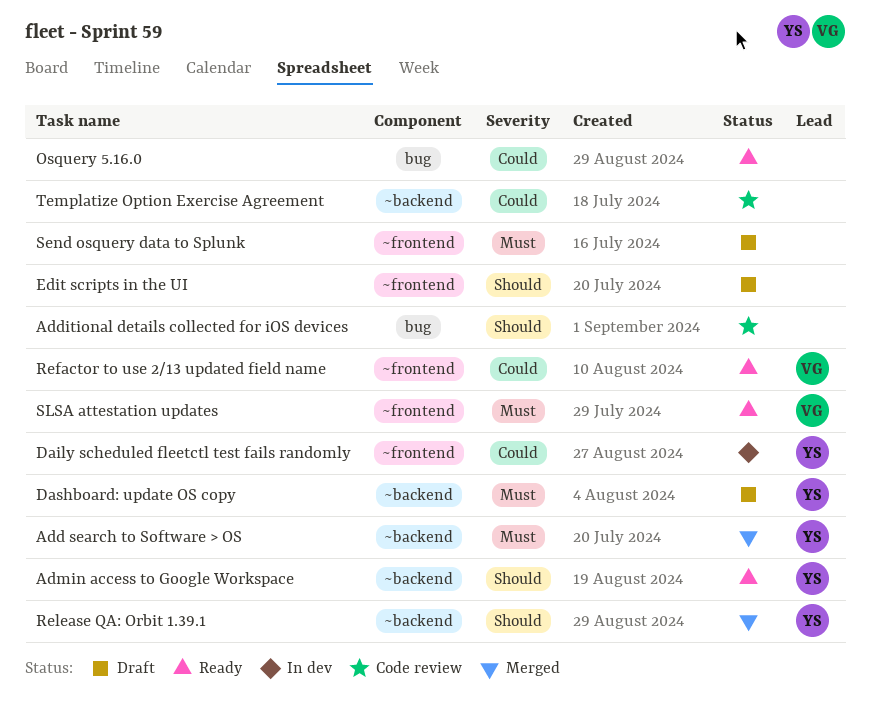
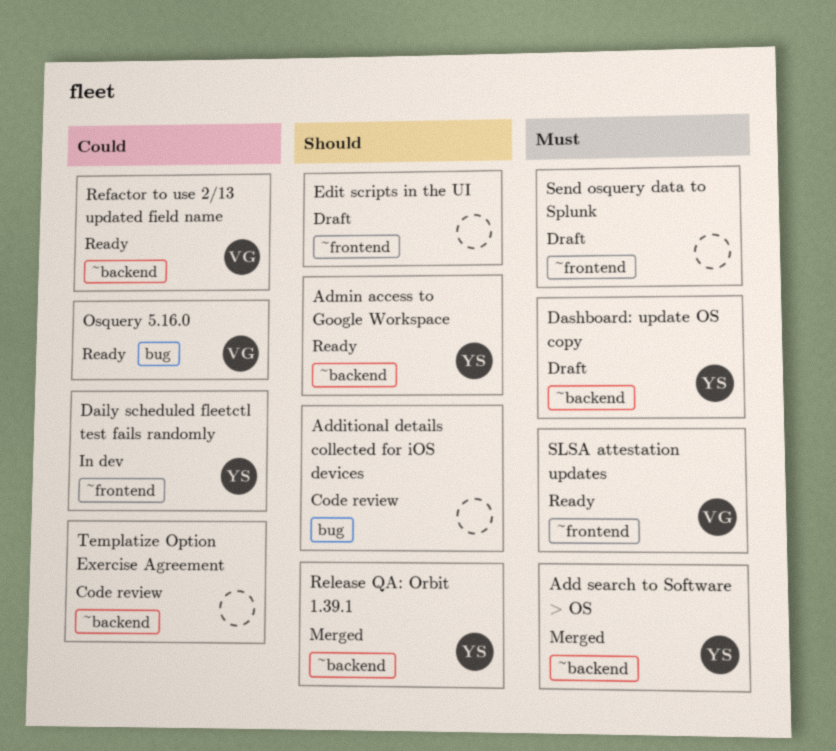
Osquery 5.16.0, owner: none -> VG
Refactor to use 2/13 updated field name, label: ~frontend -> ~backend

